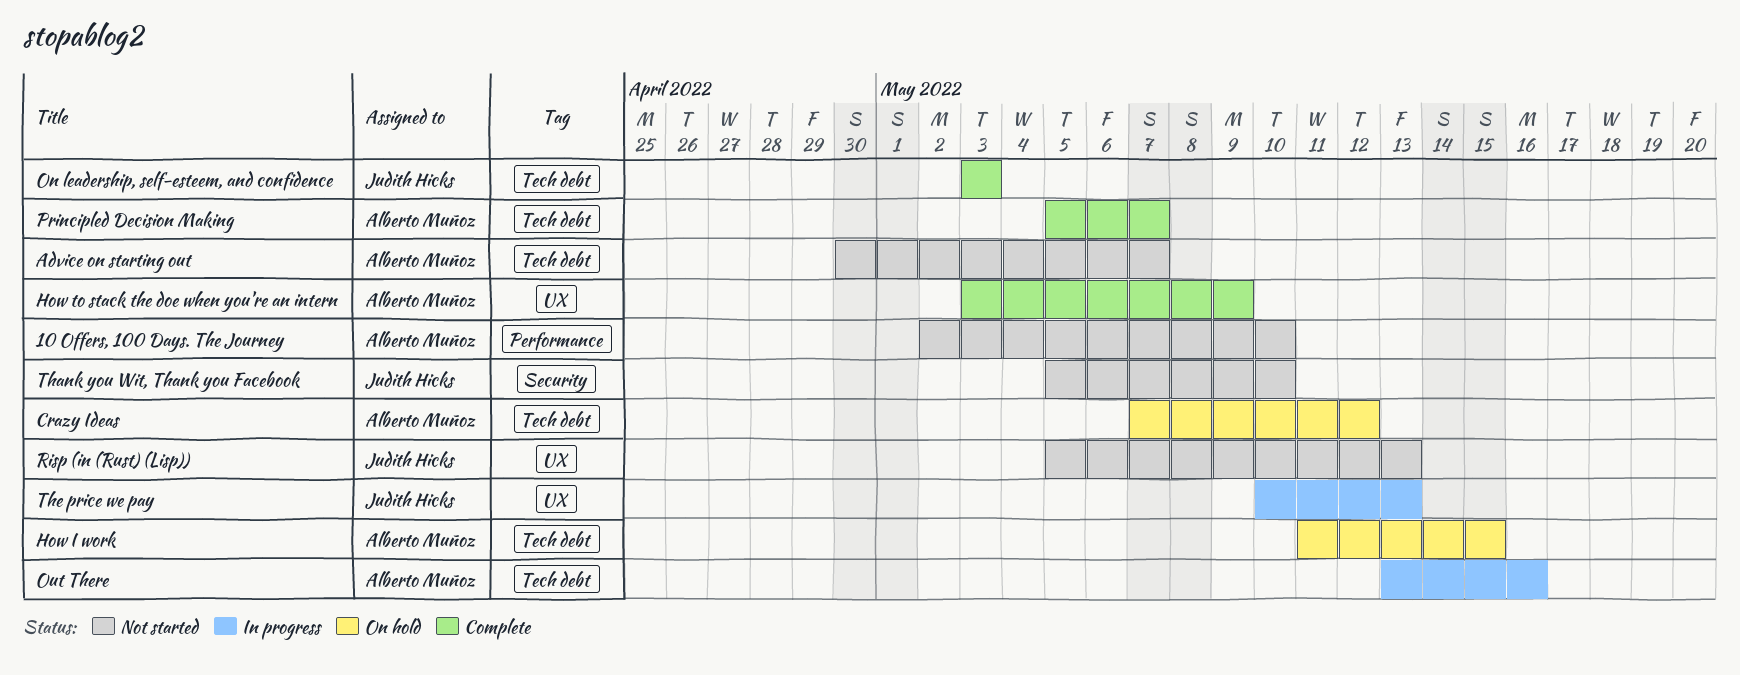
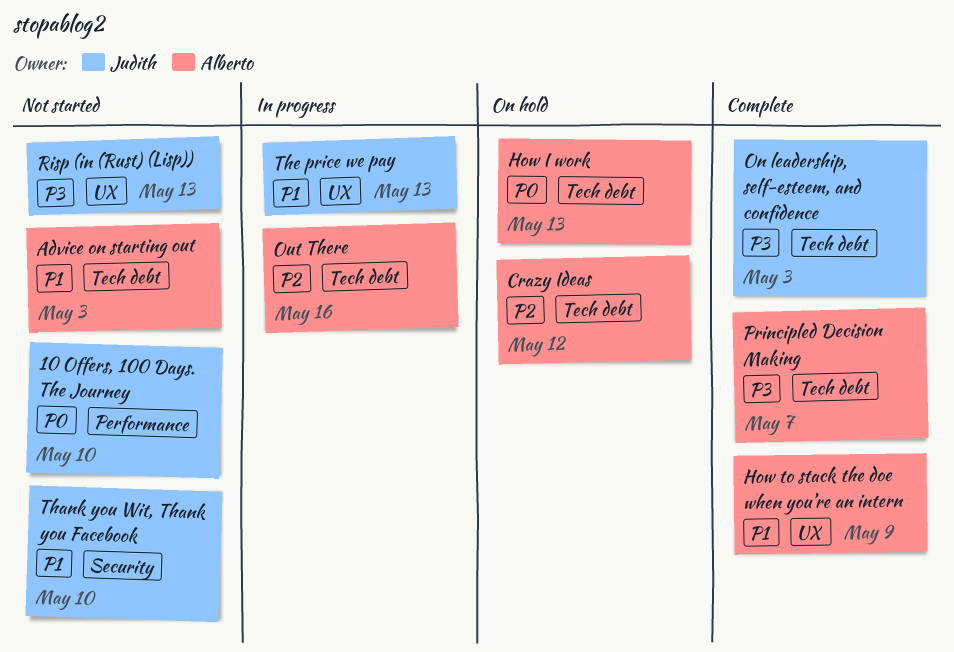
10 Offers, 100 Days. The Journey, owner: Alberto Muñoz -> Judith Hicks
Advice on starting out, due: May 7 -> May 3
How I work, due: May 15 -> May 13

